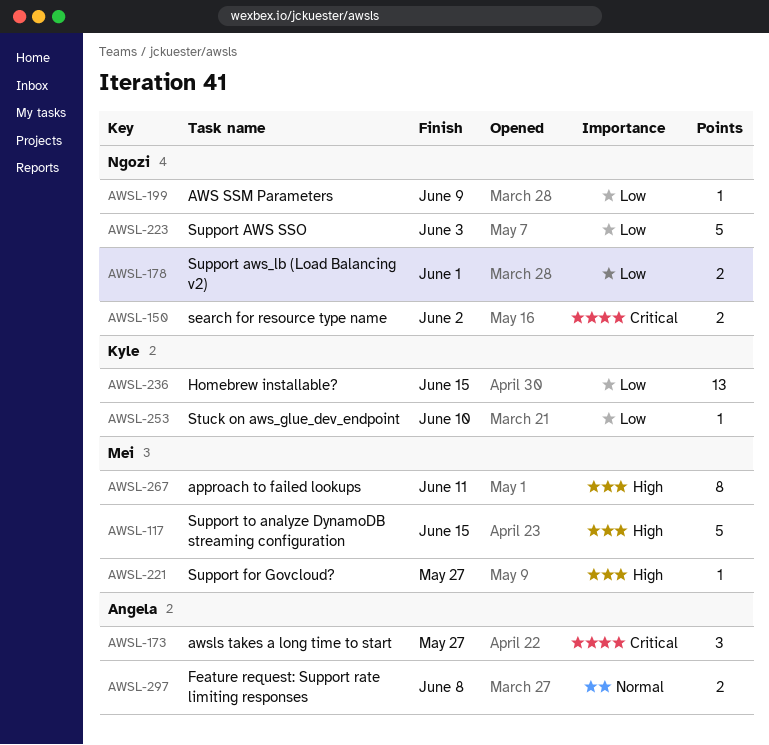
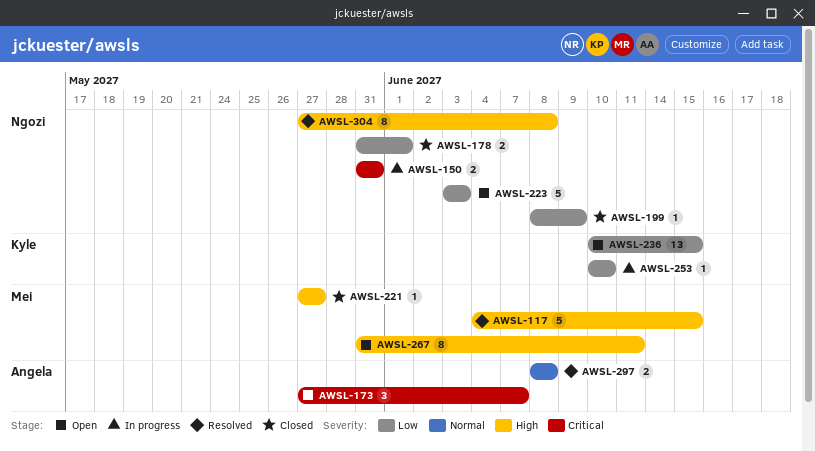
AWSL-150, due: Jun 2 -> May 31
AWSL-173, due: May 27 -> Jun 7
AWSL-304: none -> present

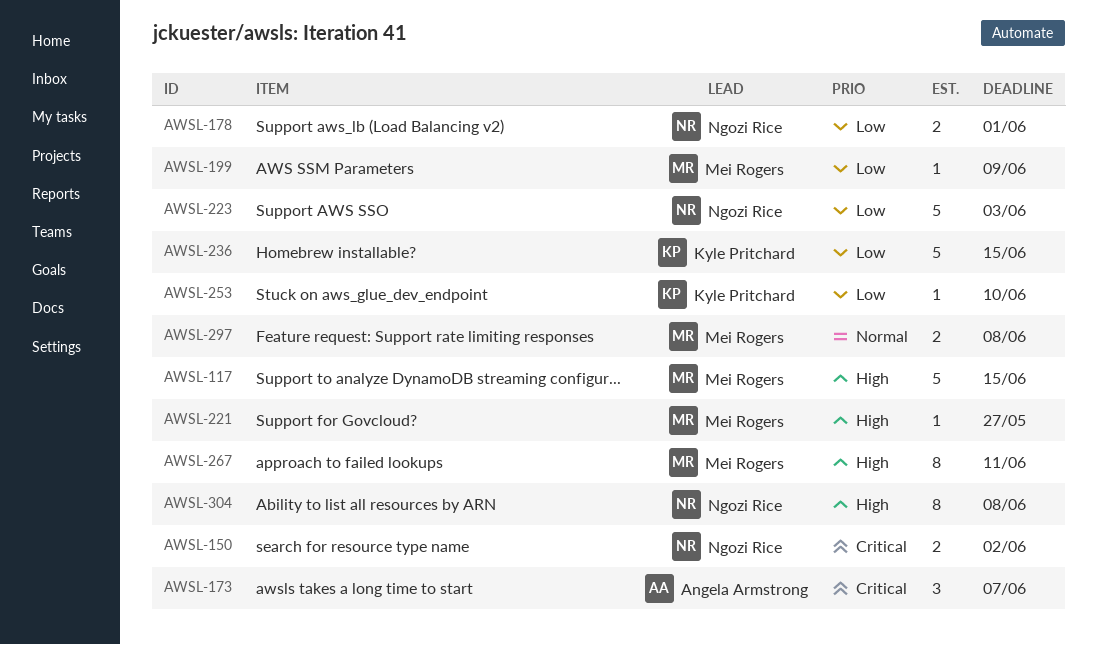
AWSL-150, due: May 31 -> Jun 2
AWSL-199, owner: Ngozi Rice -> Mei Rogers
AWSL-236, estimate: 13 -> 5
AWSL-297, owner: Angela Armstrong -> Mei Rogers

